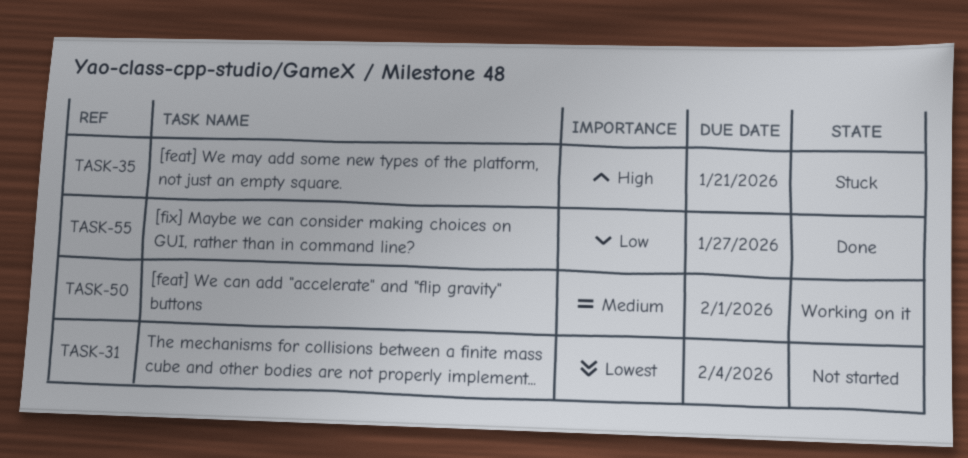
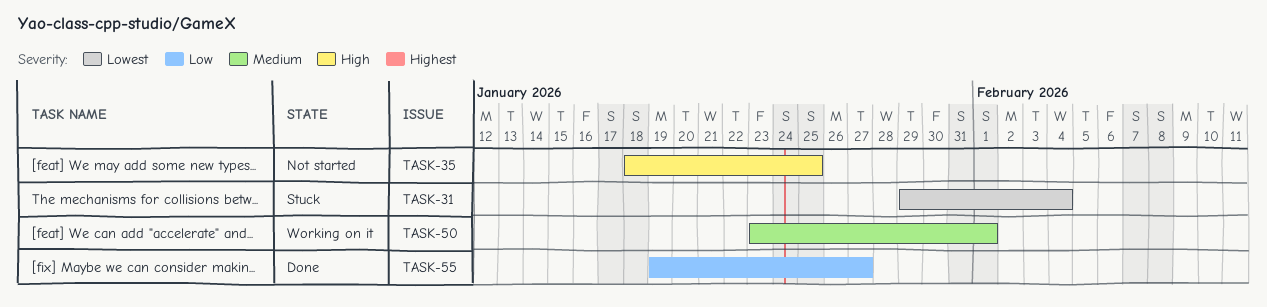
TASK-31, status: Not started -> Stuck
TASK-35, status: Stuck -> Not started
TASK-35, due: Jan 21 -> Jan 25

